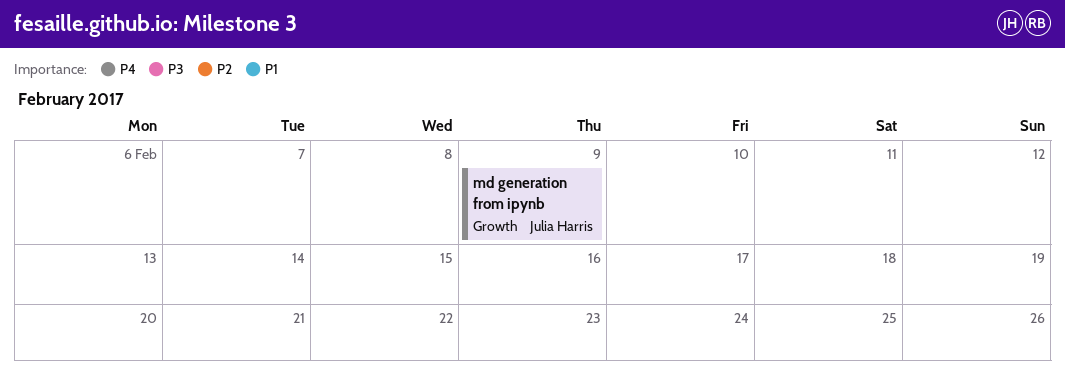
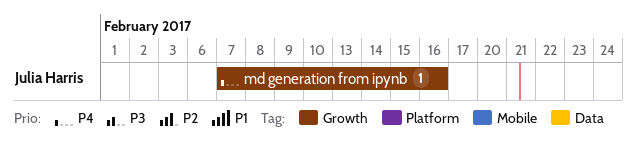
md generation from ipynb, due: Feb 9 -> Feb 16

